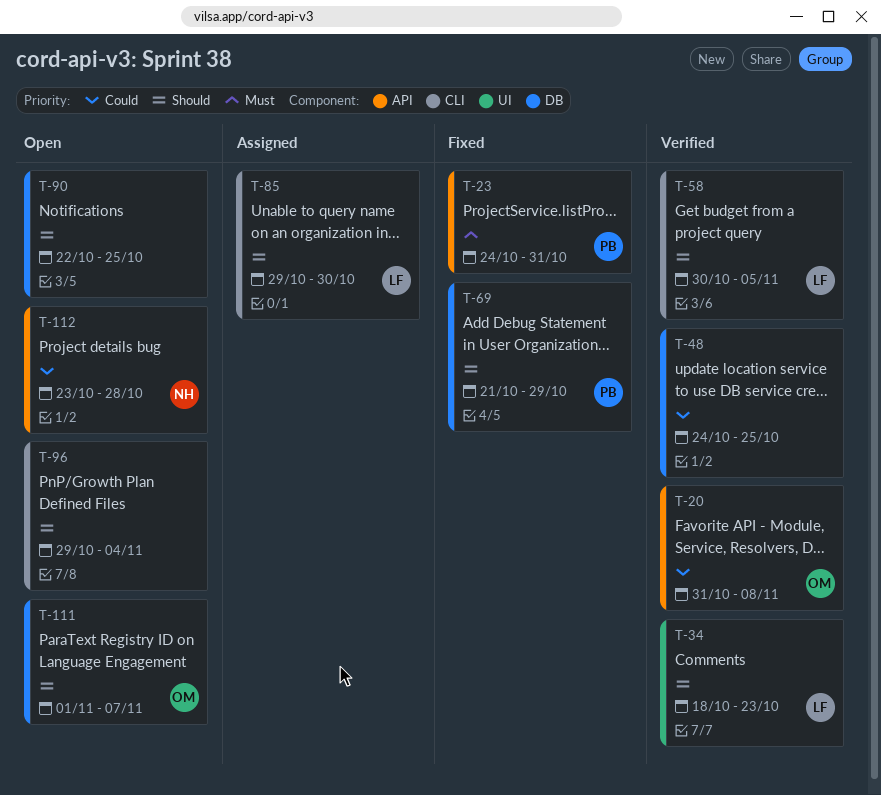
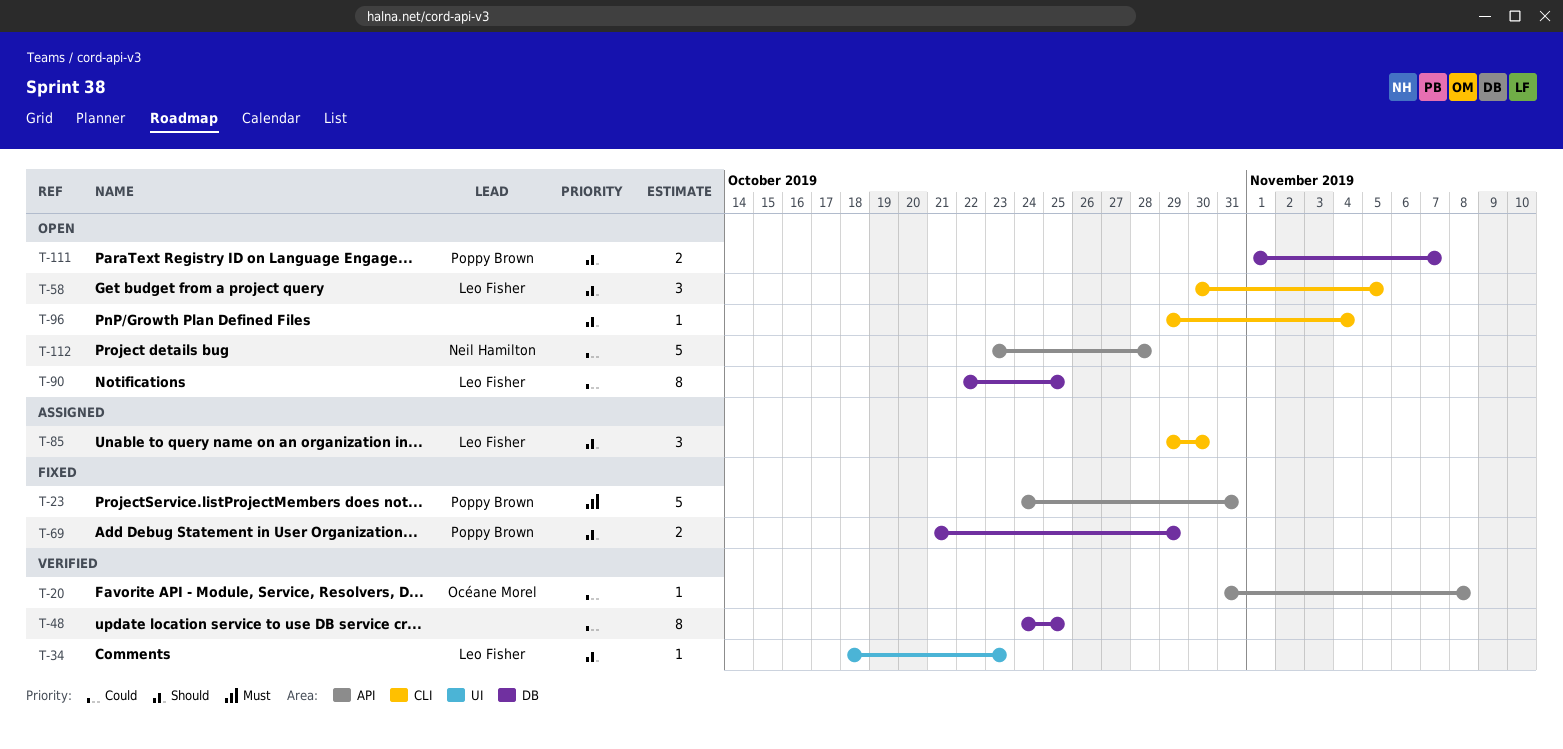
T-58, status: Verified -> Open
T-90, owner: none -> Leo Fisher
T-90, priority: Should -> Could
T-111, owner: Océane Morel -> Poppy Brown

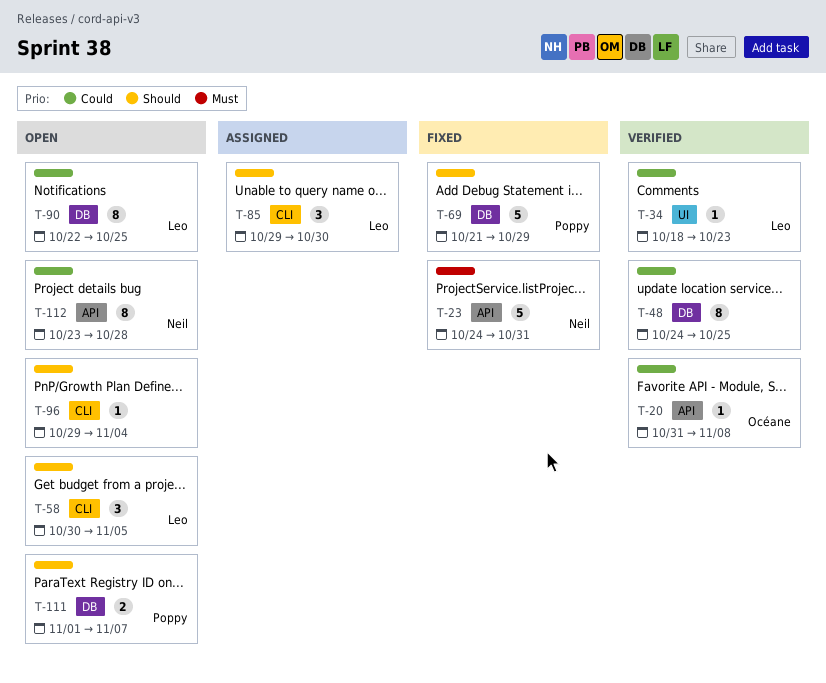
T-23, owner: Poppy Brown -> Neil Hamilton
T-34, priority: Should -> Could
T-69, estimate: 2 -> 5
T-112, estimate: 5 -> 8

